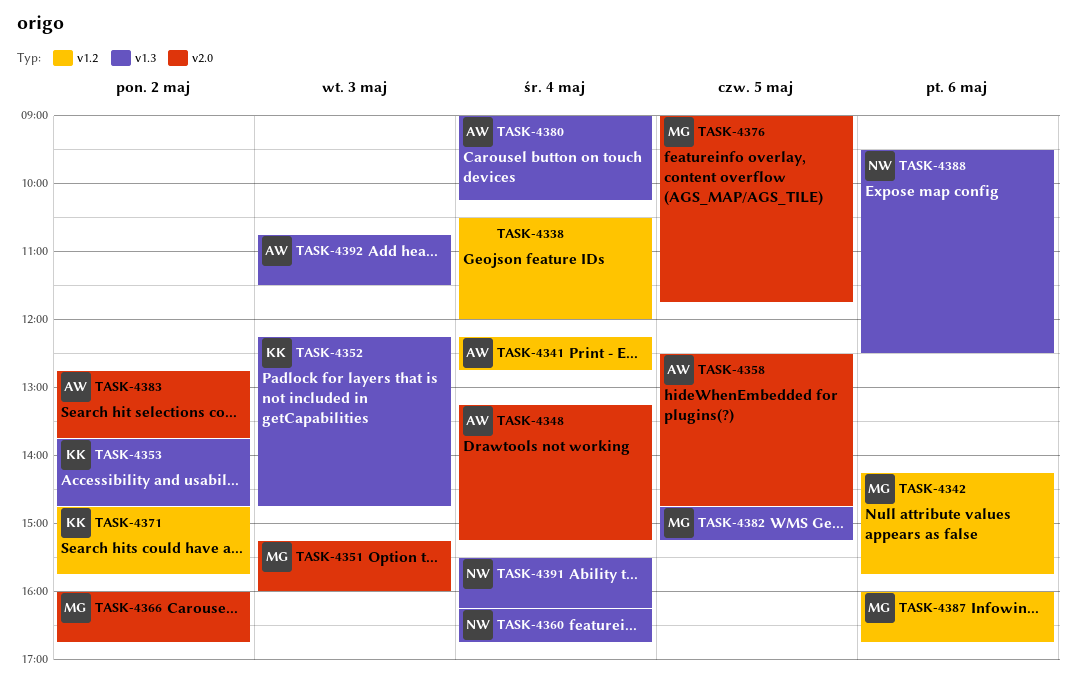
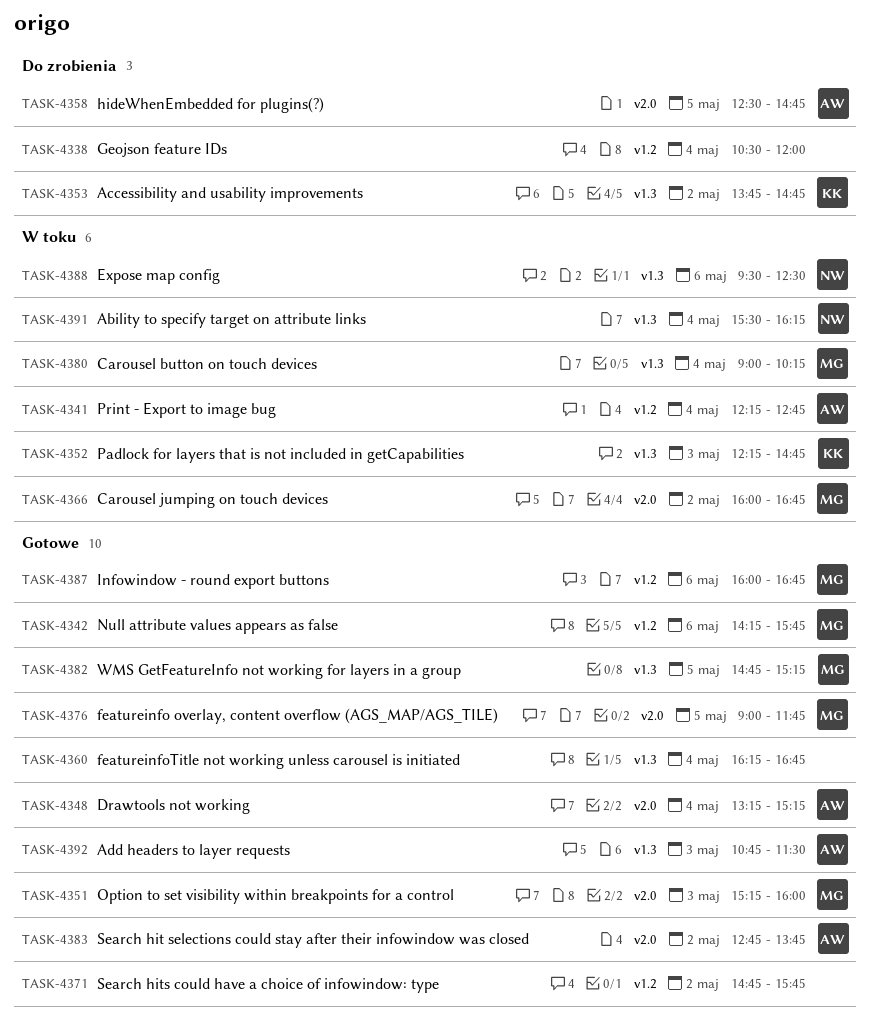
TASK-4360, owner: NW -> none
TASK-4371, owner: KK -> none
TASK-4380, owner: AW -> MG

